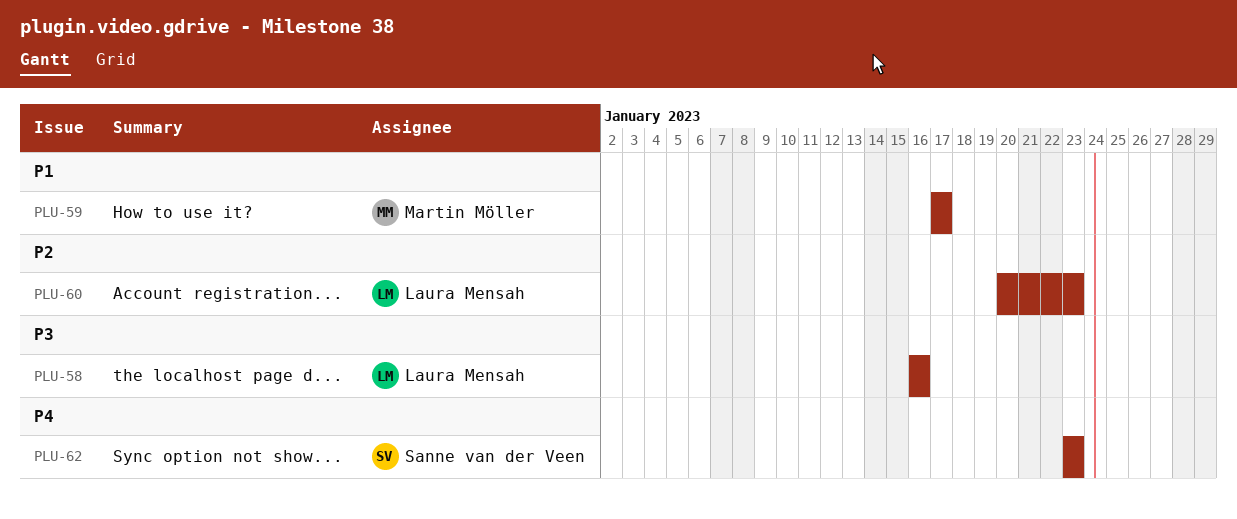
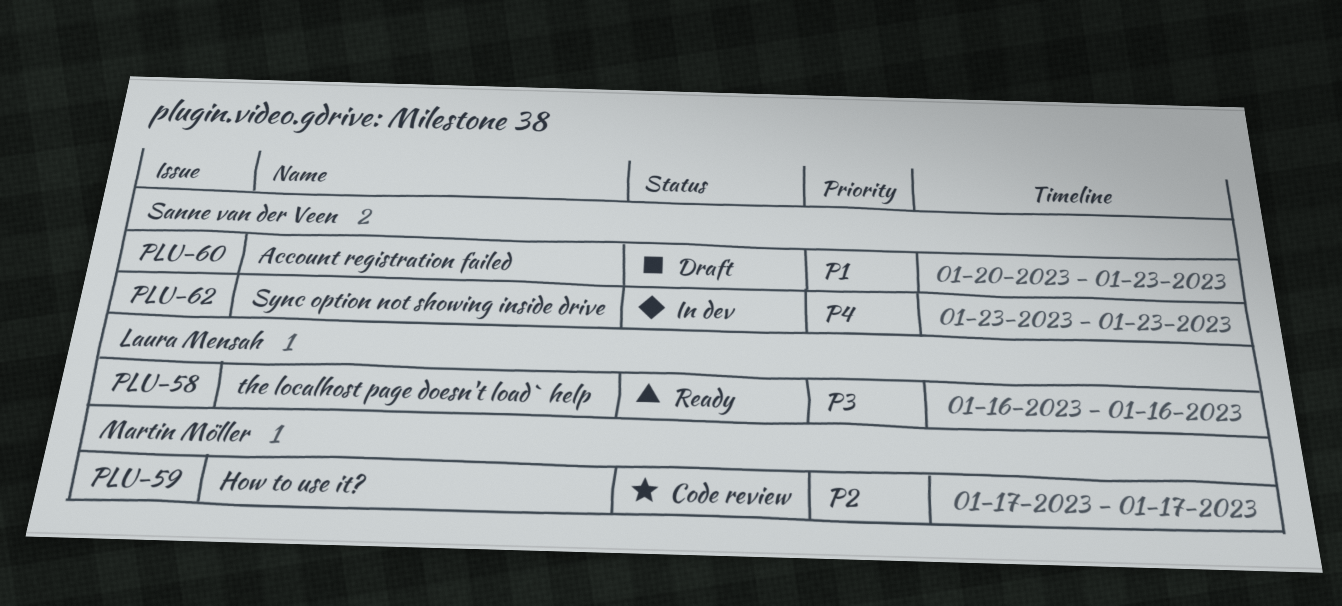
PLU-59, priority: P1 -> P2
PLU-60, owner: Laura Mensah -> Sanne van der Veen
PLU-60, priority: P2 -> P1

